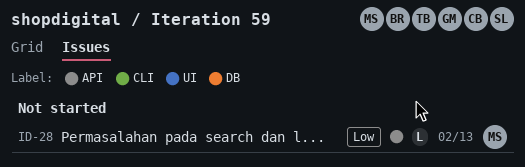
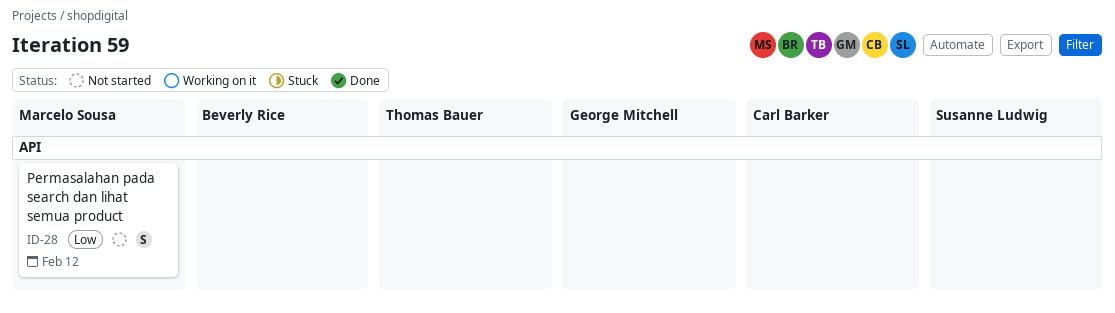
ID-28, estimate: L -> S
ID-28, due: Feb 13 -> Feb 12

